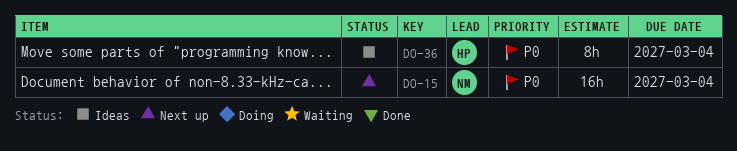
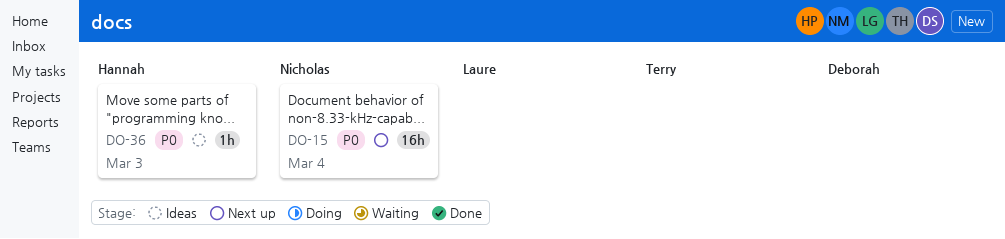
DO-36, estimate: 8h -> 1h
DO-36, due: Mar 4 -> Mar 3

